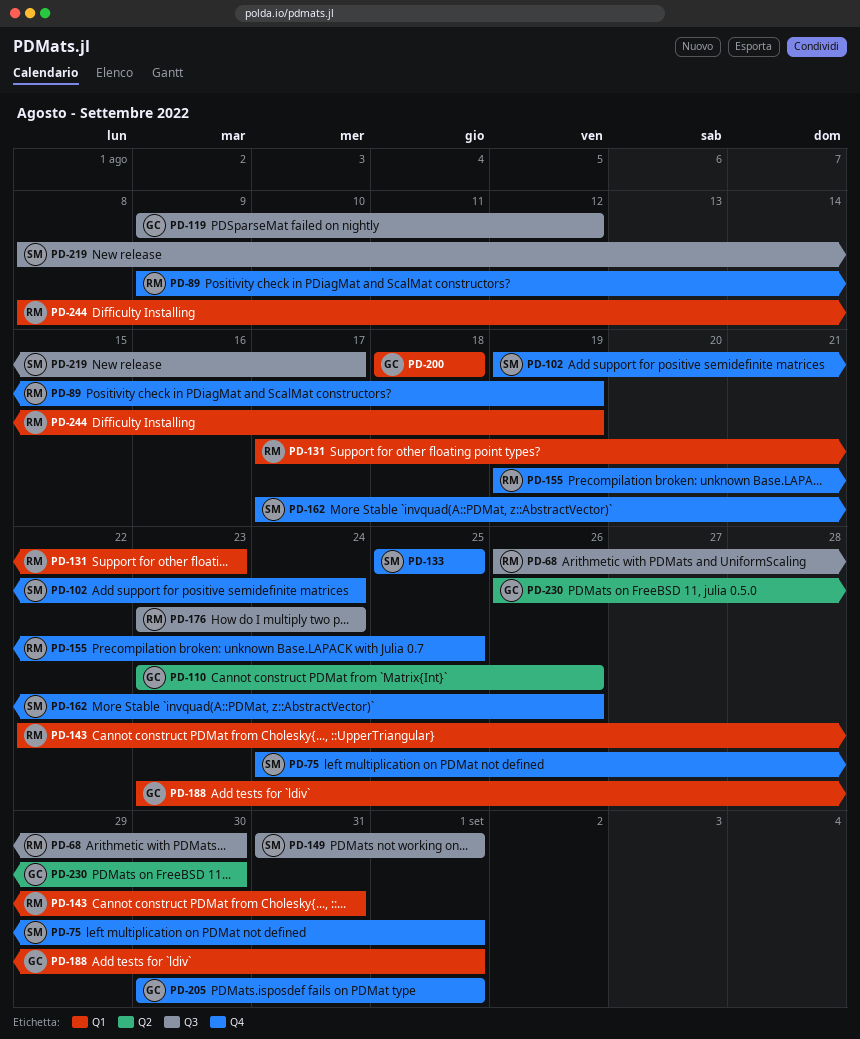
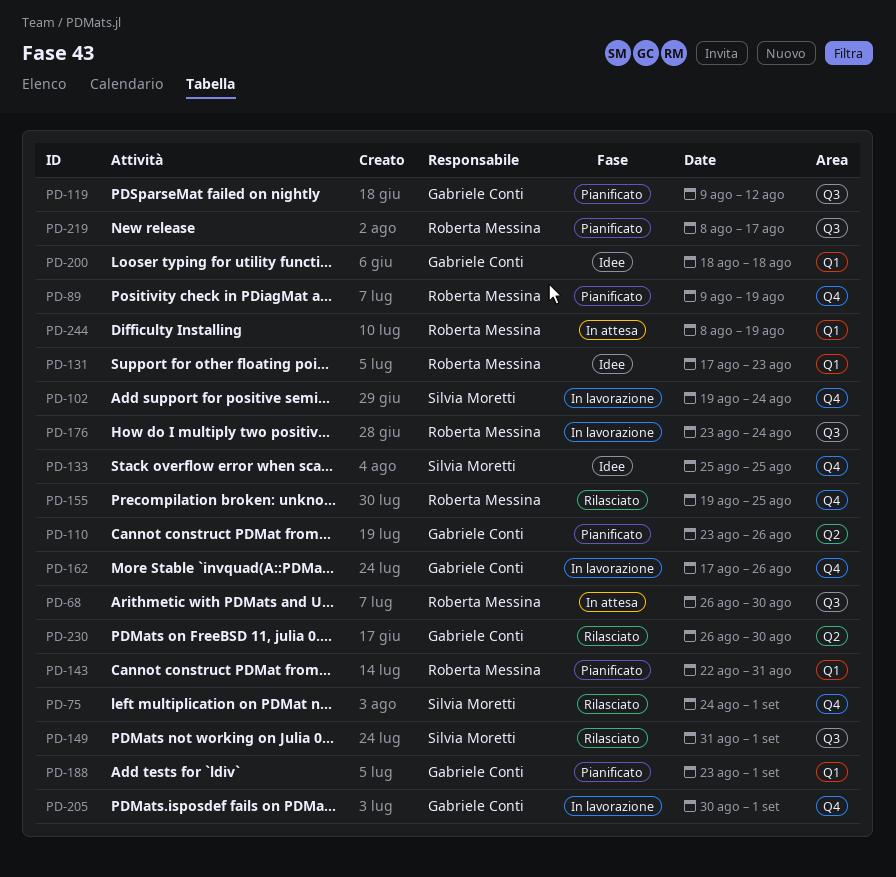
PD-162, owner: Silvia Moretti -> Gabriele Conti
PD-219, owner: Silvia Moretti -> Roberta Messina

